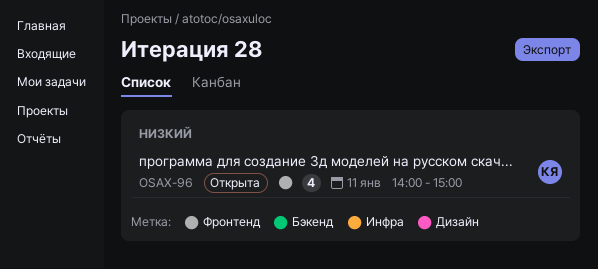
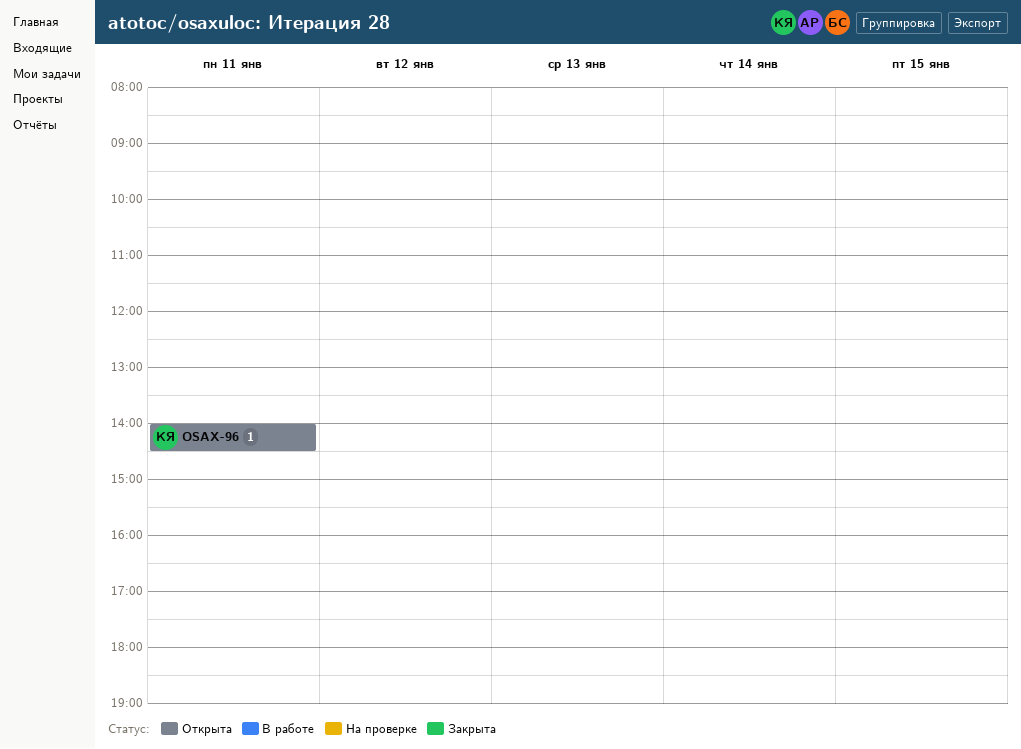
OSAX-96, estimate: 4 -> 1
OSAX-96, ends: 15:00 -> 14:30

